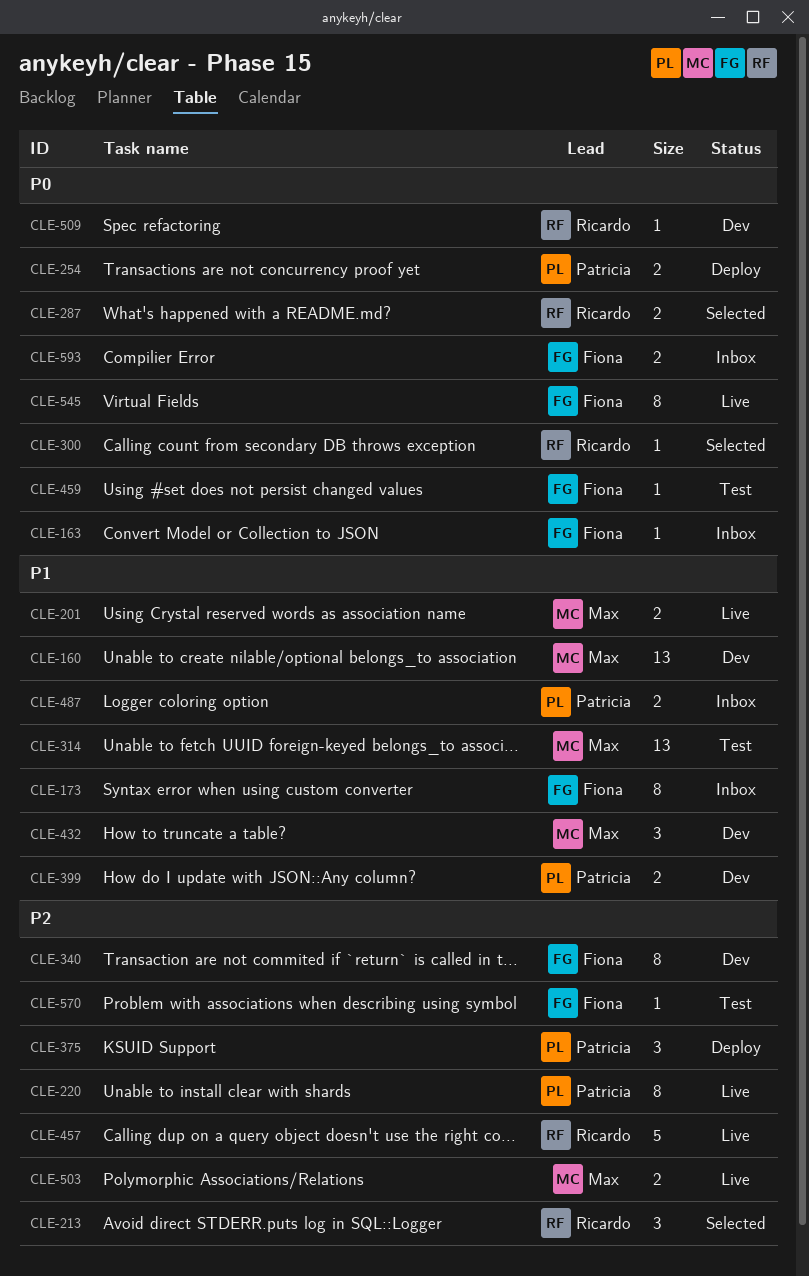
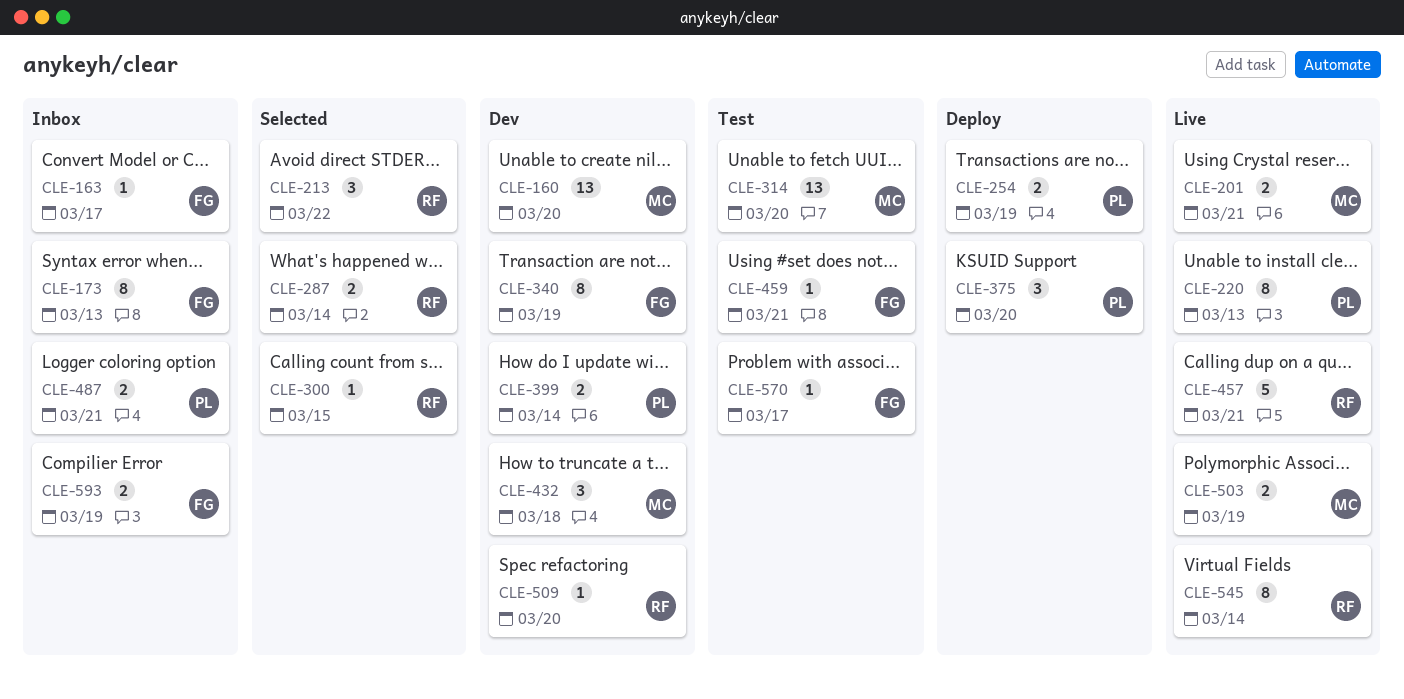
CLE-545, owner: Fiona -> Ricardo

